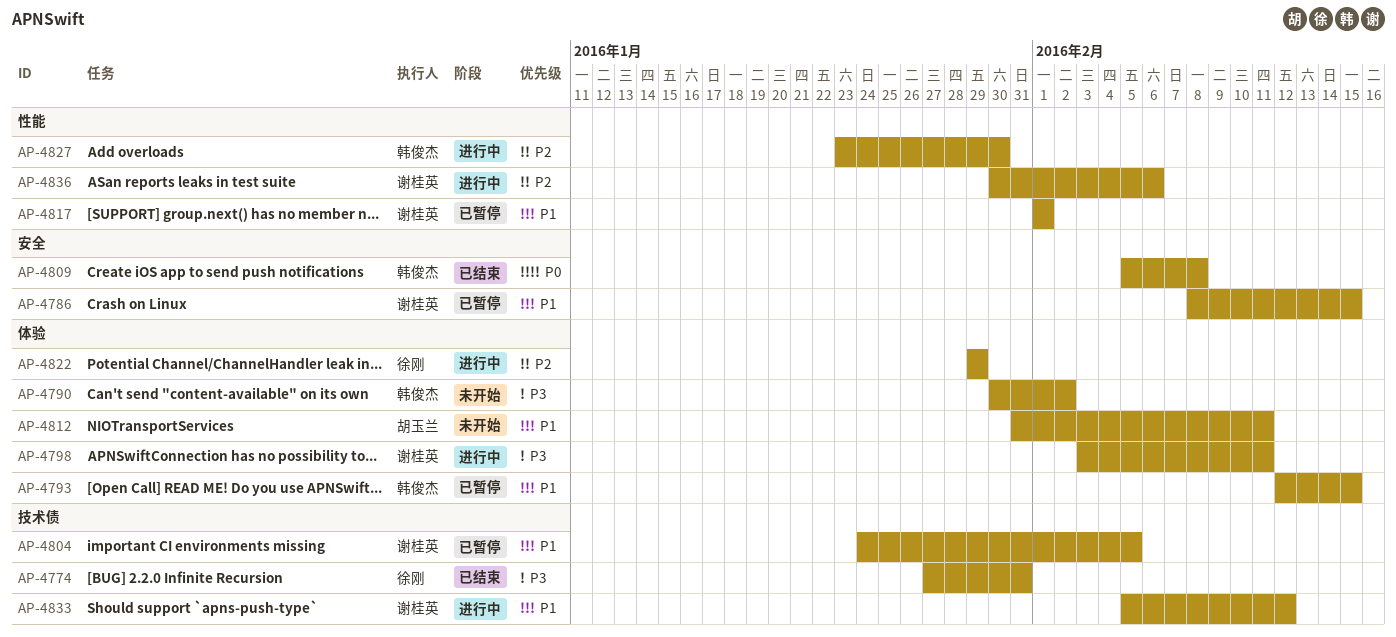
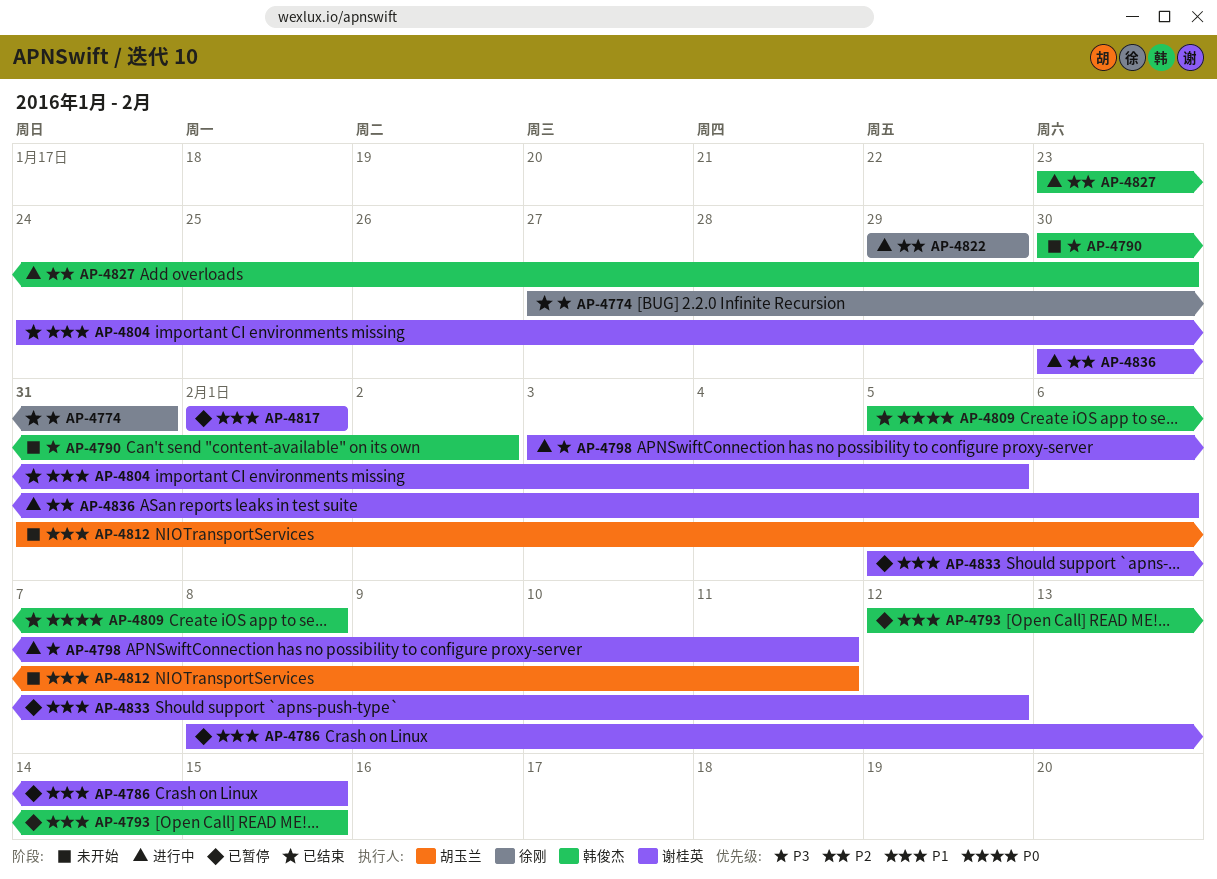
AP-4804, status: 已暂停 -> 已结束
AP-4833, status: 进行中 -> 已暂停

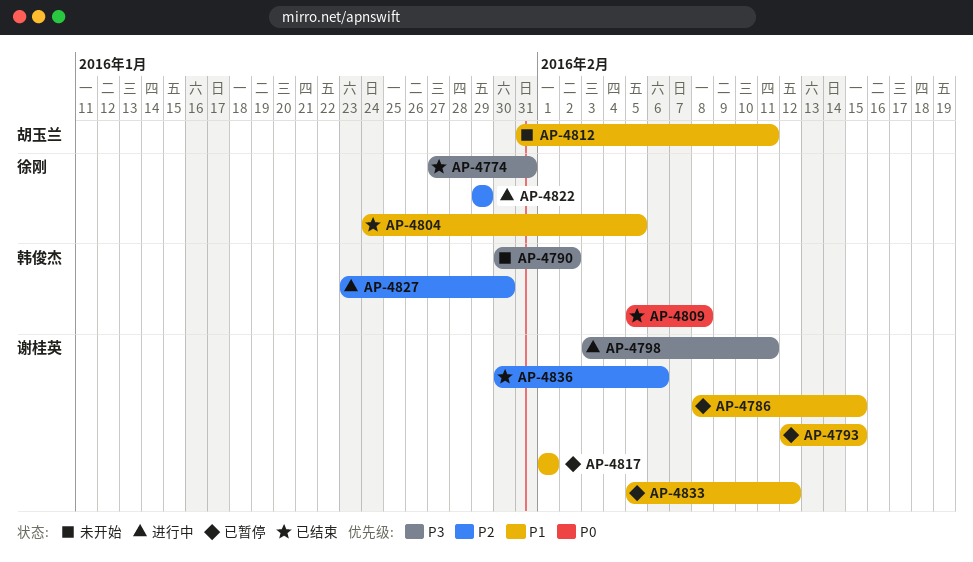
AP-4793, owner: 韩俊杰 -> 谢桂英
AP-4804, owner: 谢桂英 -> 徐刚
AP-4836, status: 进行中 -> 已结束

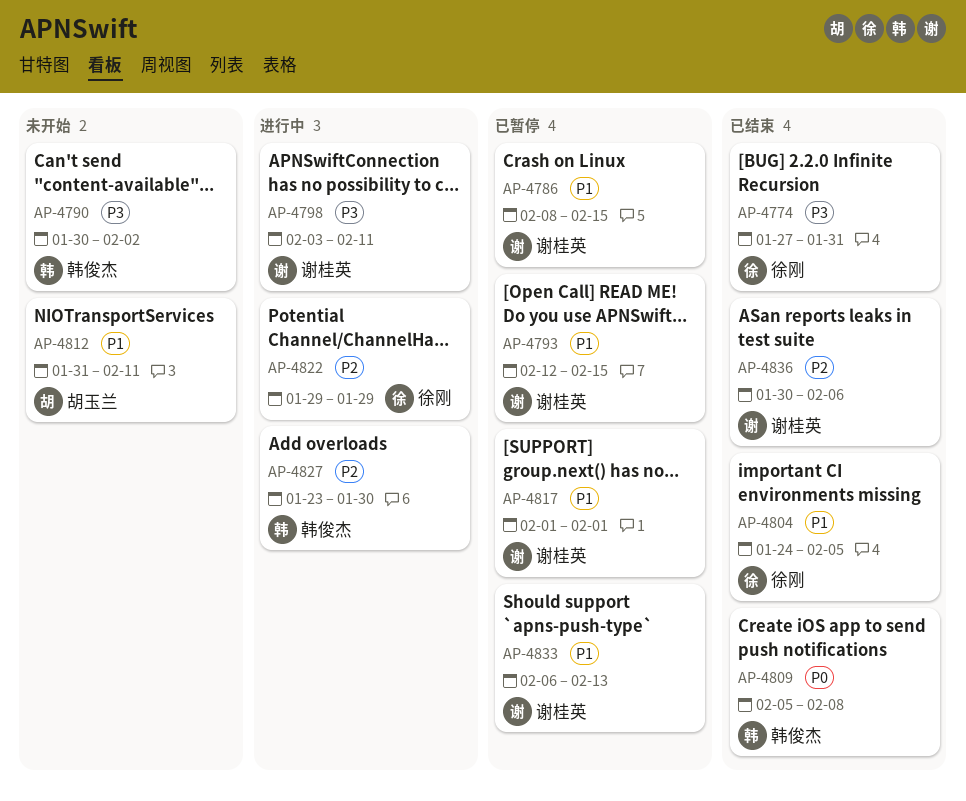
AP-4833, start: Feb 5 -> Feb 6
AP-4833, due: Feb 12 -> Feb 13

